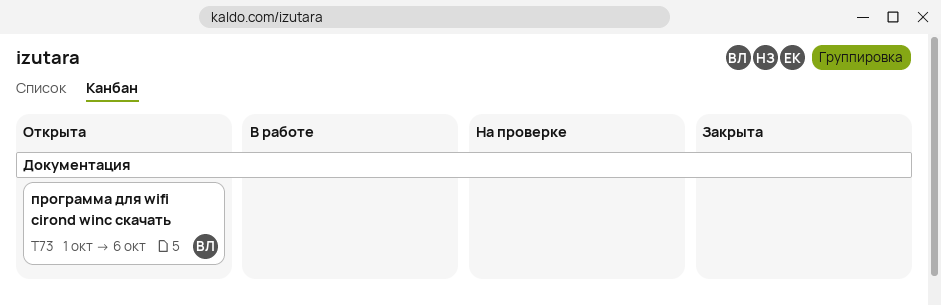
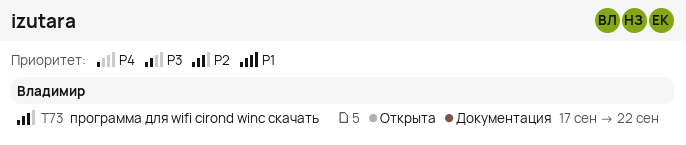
T73, start: Oct 1 -> Sep 17
T73, due: Oct 6 -> Sep 22

